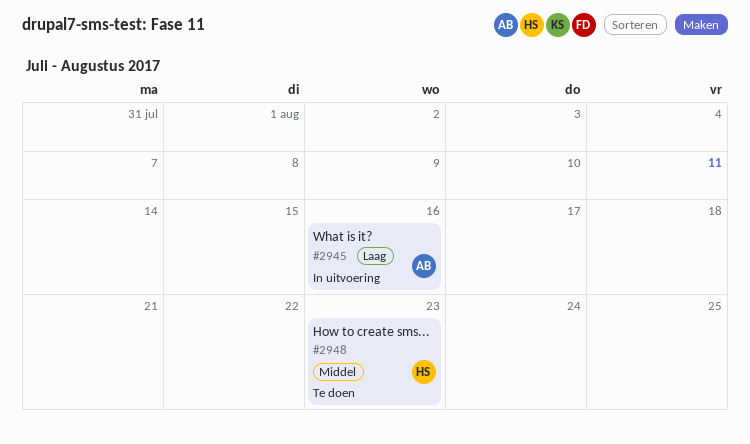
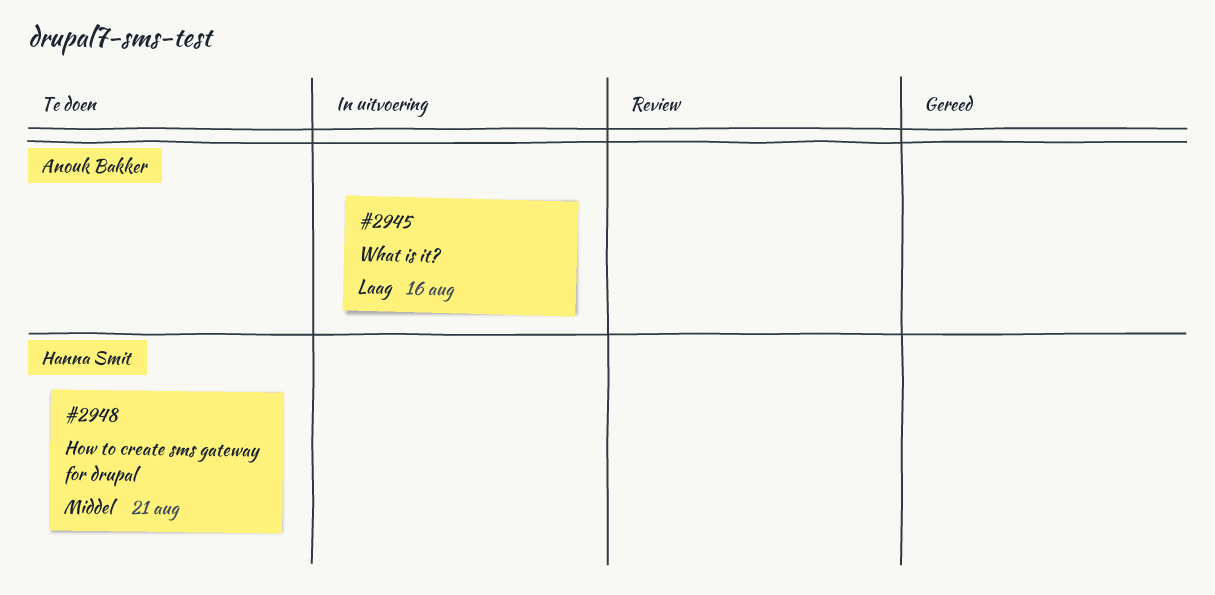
#2948, due: Aug 23 -> Aug 21

